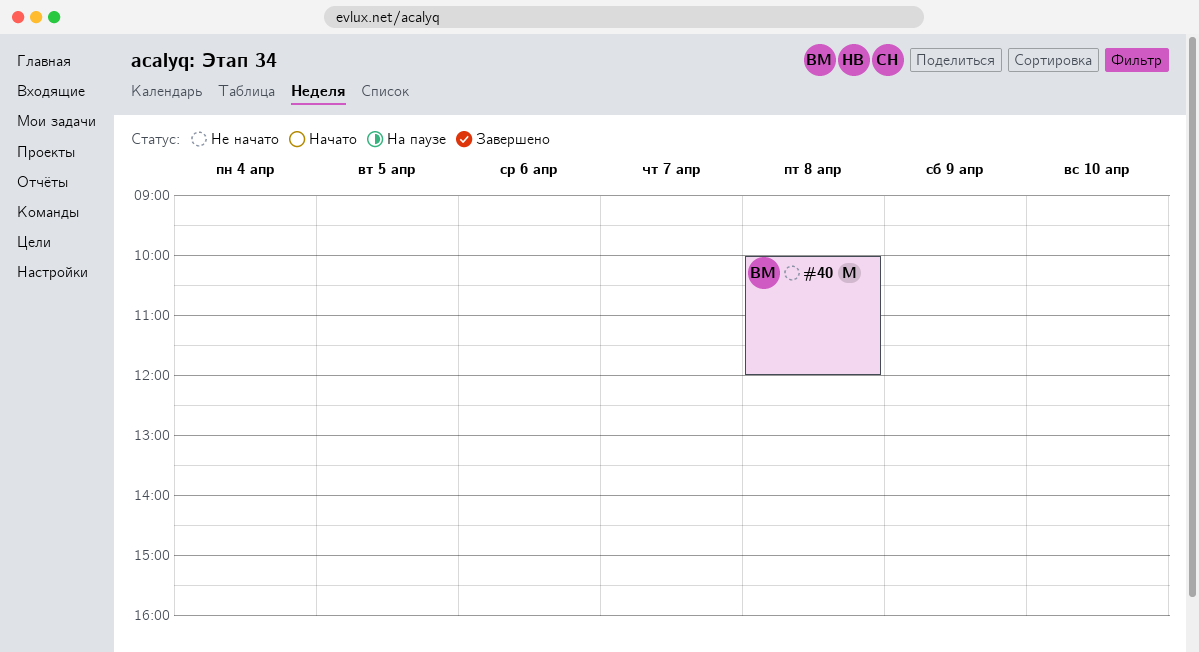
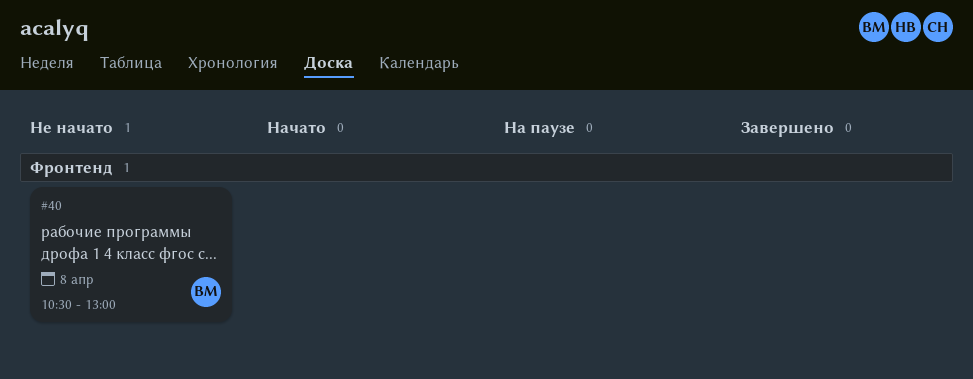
#40, begins: 10:00 -> 10:30
#40, ends: 12:00 -> 13:00

